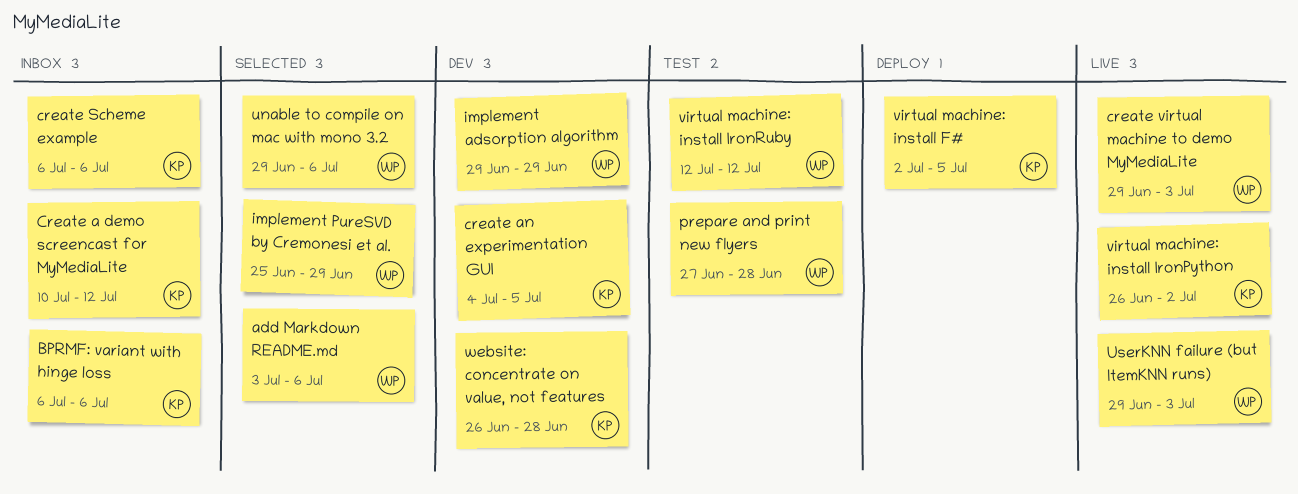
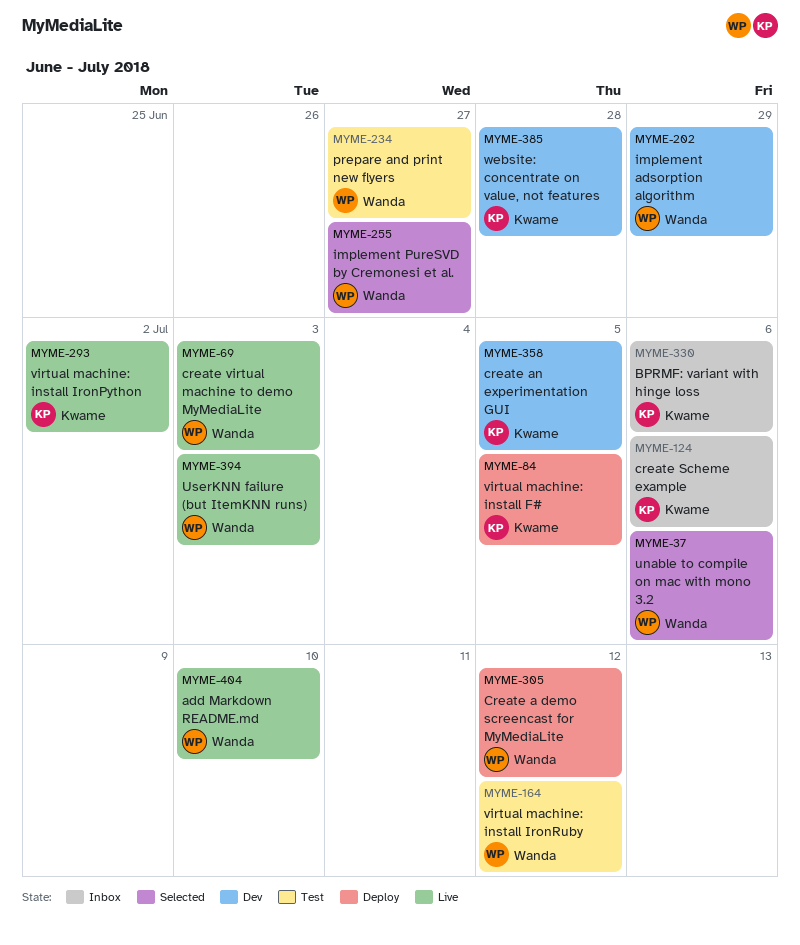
add Markdown README.md, status: Selected -> Live
add Markdown README.md, due: Jul 6 -> Jul 10
Create a demo screencast for MyMediaLite, status: Inbox -> Deploy
Create a demo screencast for MyMediaLite, owner: Kwame -> Wanda
implement PureSVD by Cremonesi et al., due: Jun 29 -> Jun 27
prepare and print new flyers, due: Jun 28 -> Jun 27

